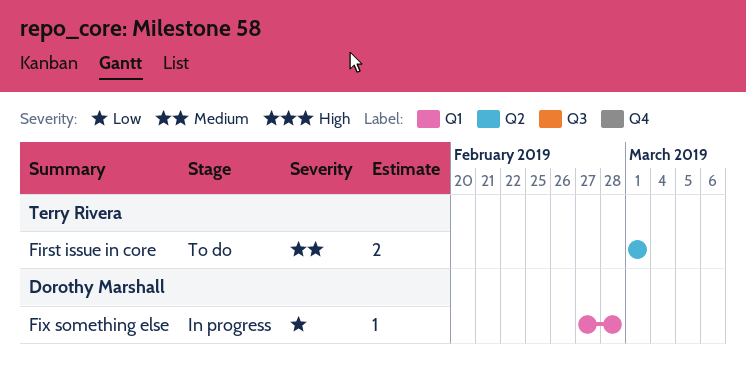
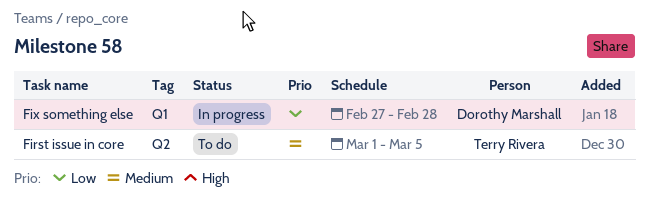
First issue in core, due: Mar 1 -> Mar 5

